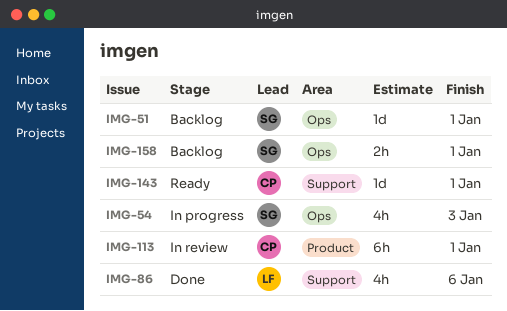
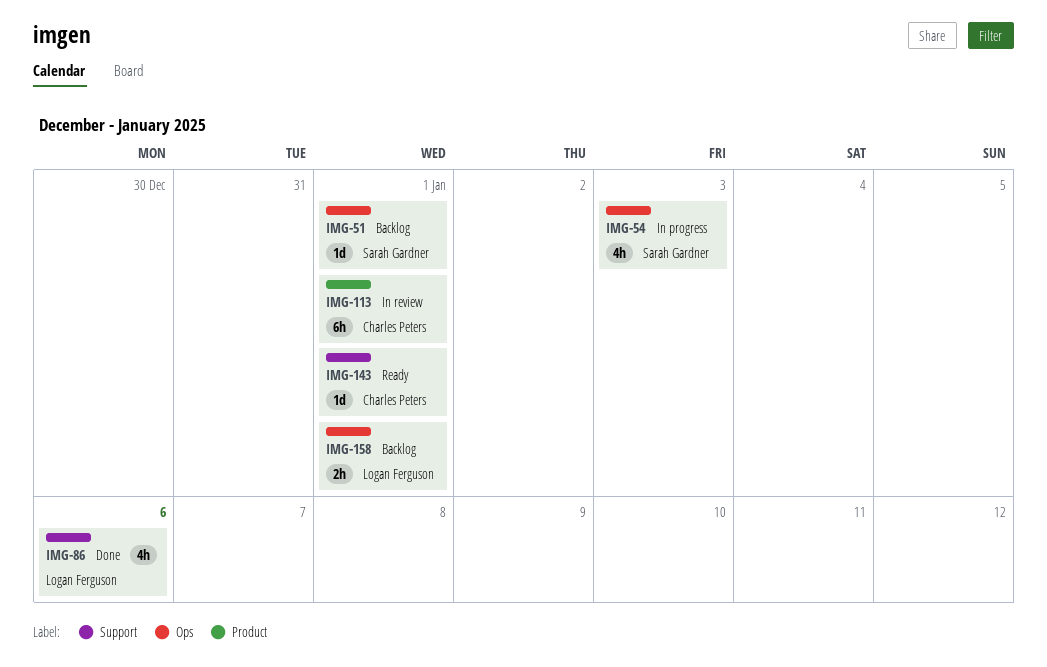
IMG-158, owner: Sarah Gardner -> Logan Ferguson

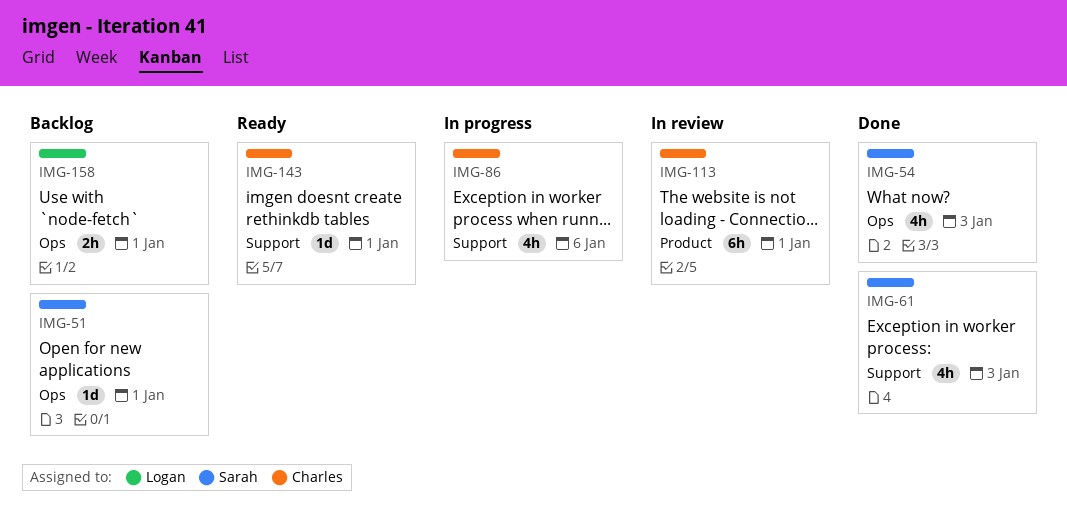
IMG-54, status: In progress -> Done
IMG-61: none -> present
IMG-86, status: Done -> In progress
IMG-86, owner: Logan Ferguson -> Charles Peters

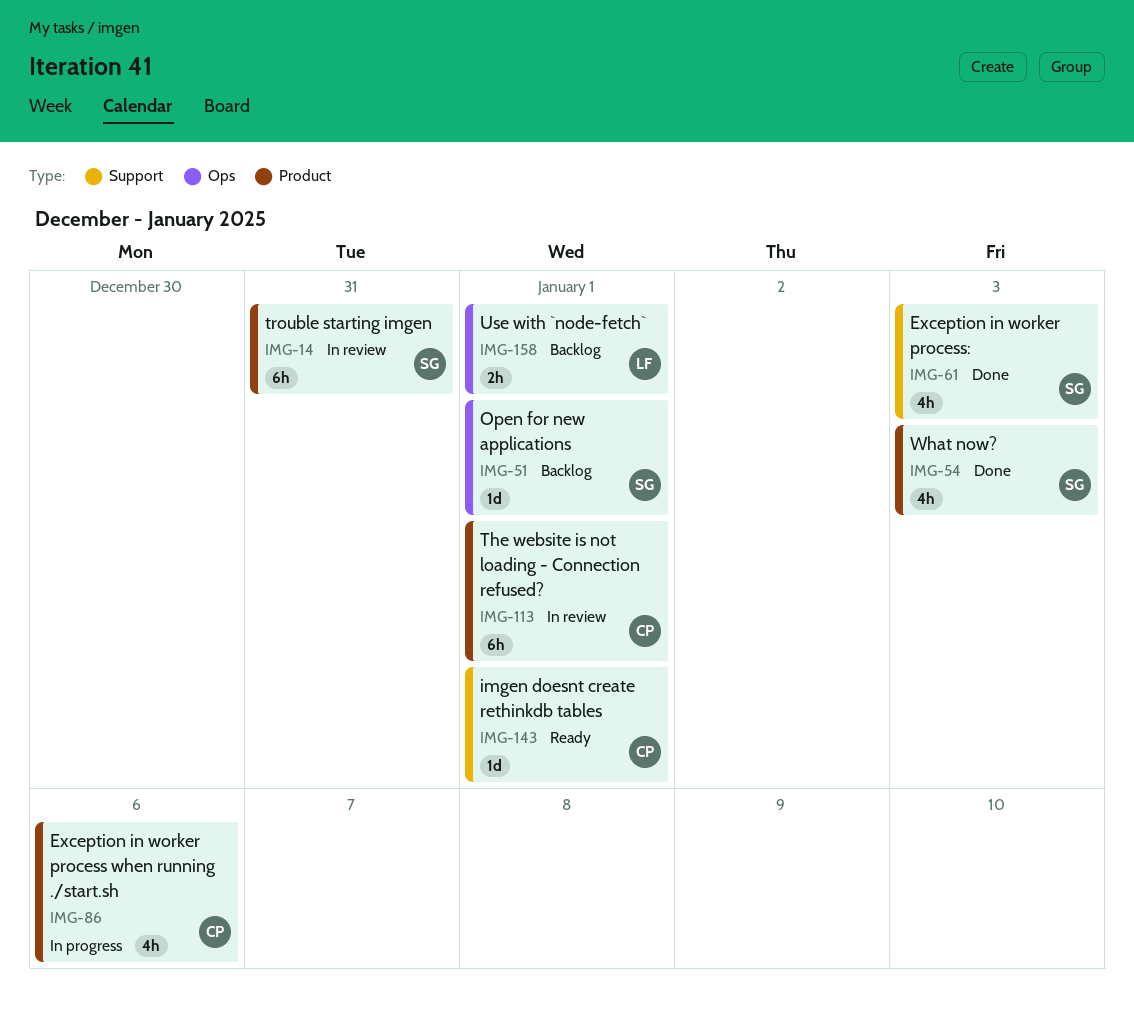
IMG-14: none -> present
IMG-54, label: Ops -> Product
IMG-86, label: Support -> Product

